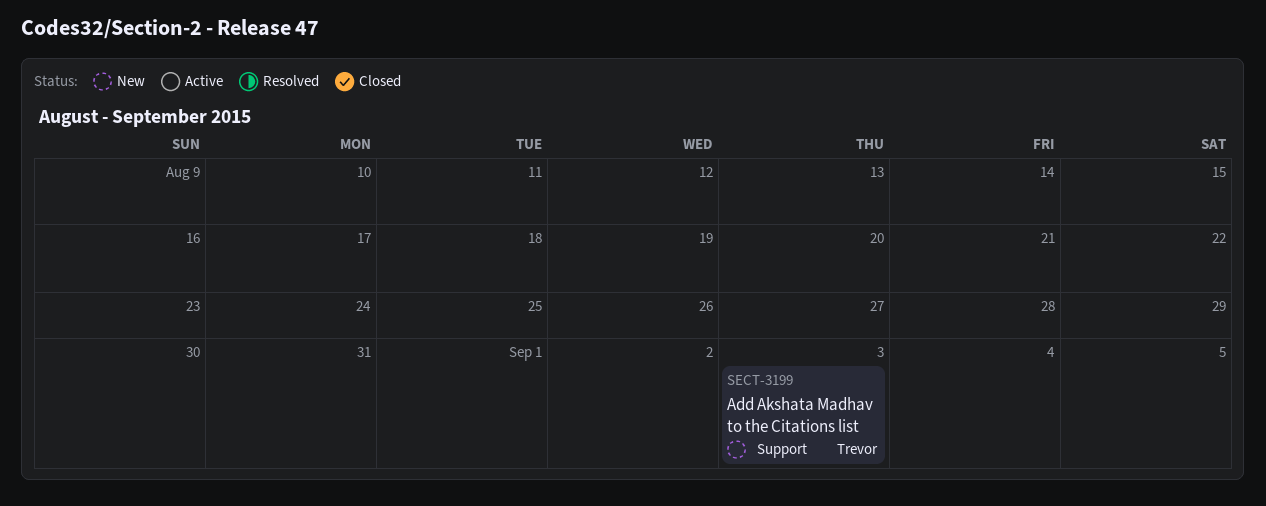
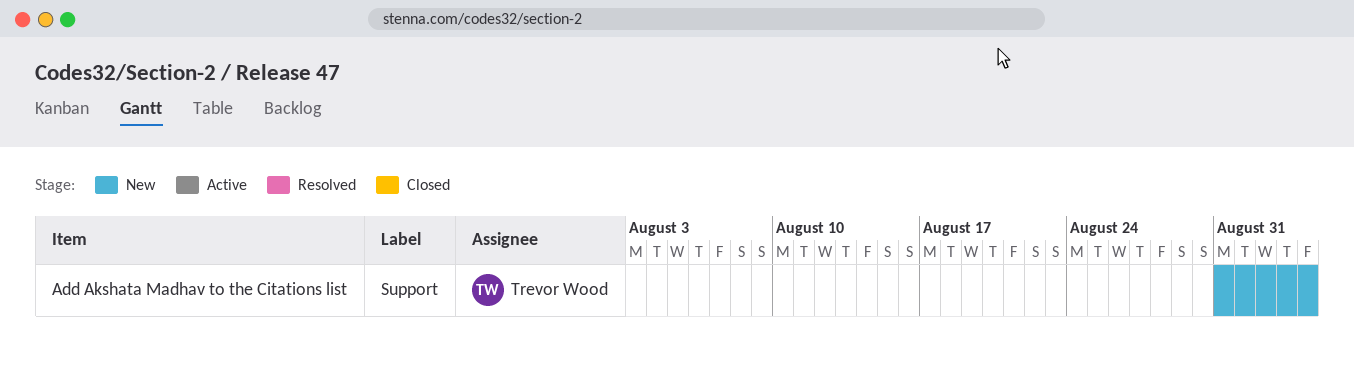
Add Akshata Madhav to the Citations list, due: Sep 3 -> Sep 4

